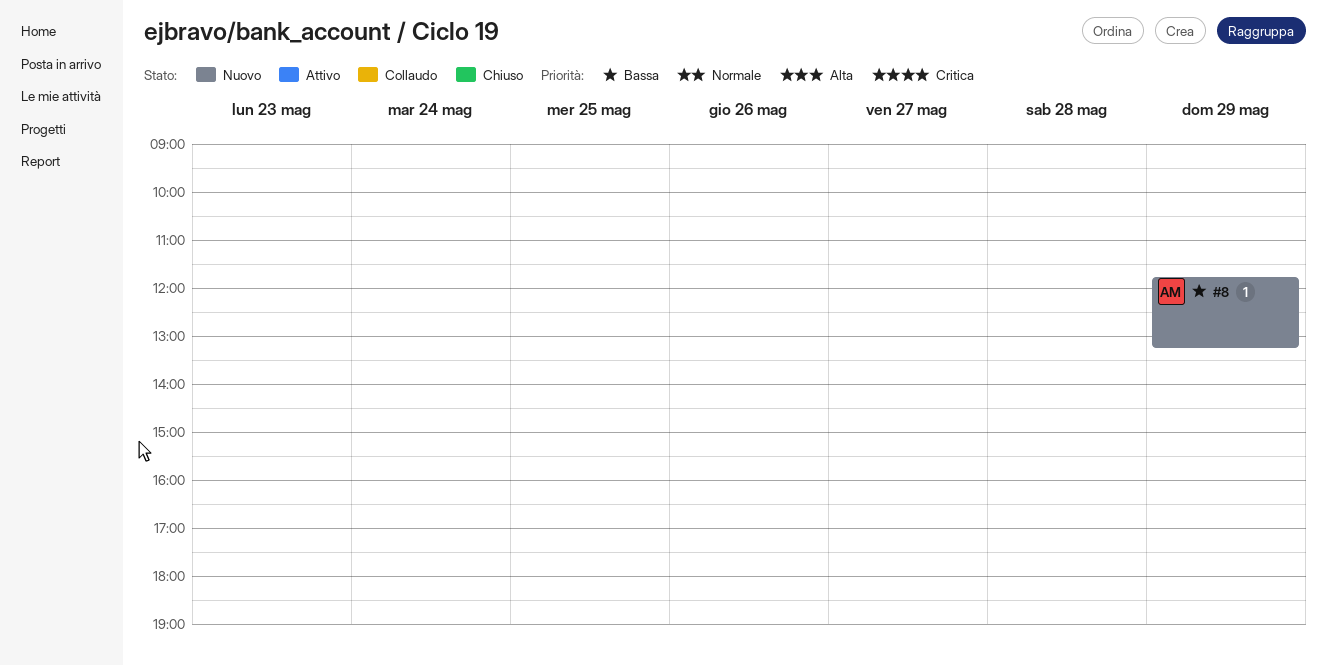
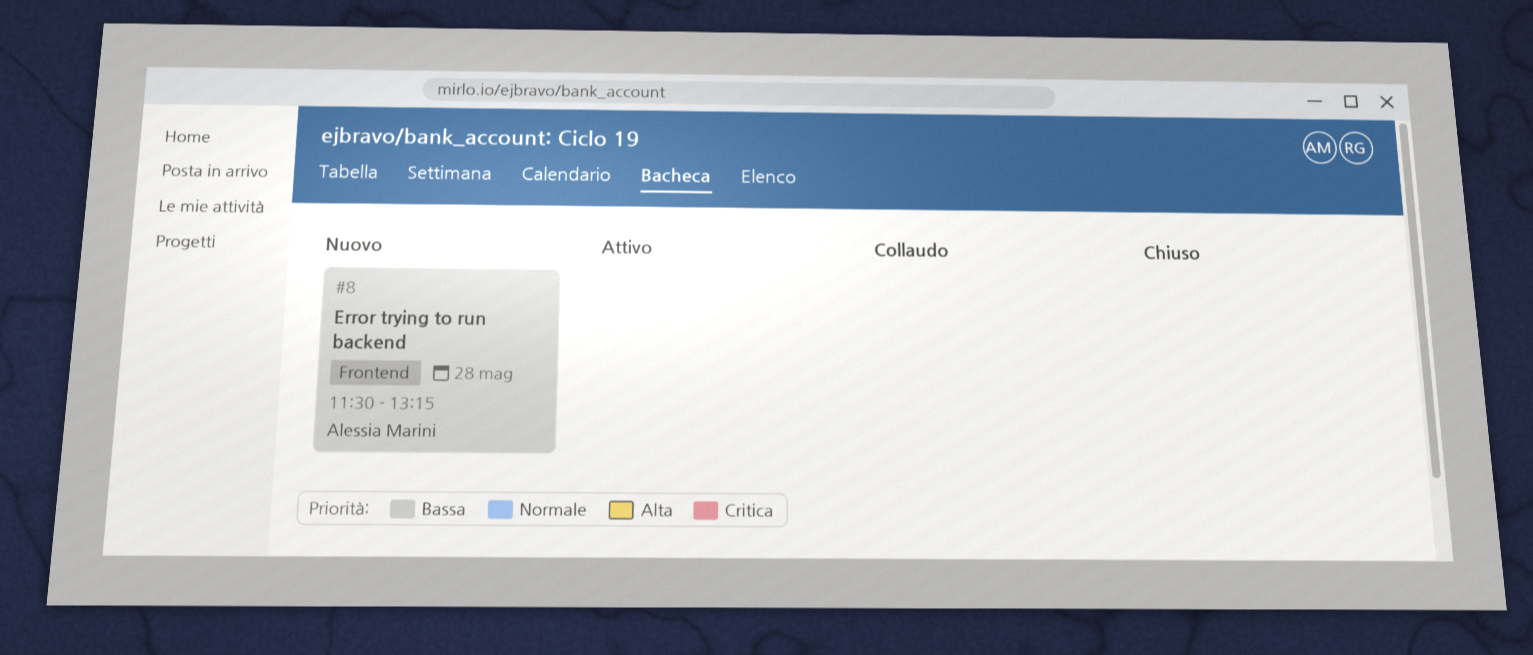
#8, day: May 29 -> May 28
#8, begins: 11:45 -> 11:30

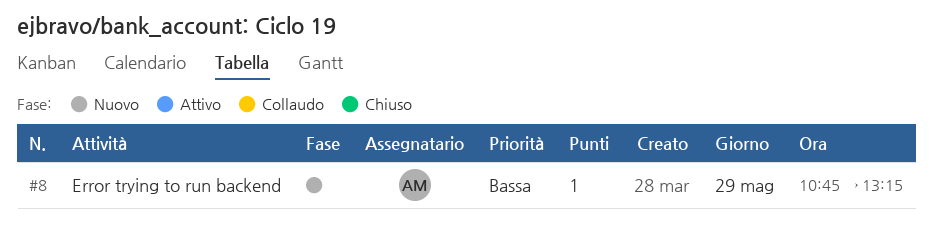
#8, day: May 28 -> May 29
#8, begins: 11:30 -> 10:45

